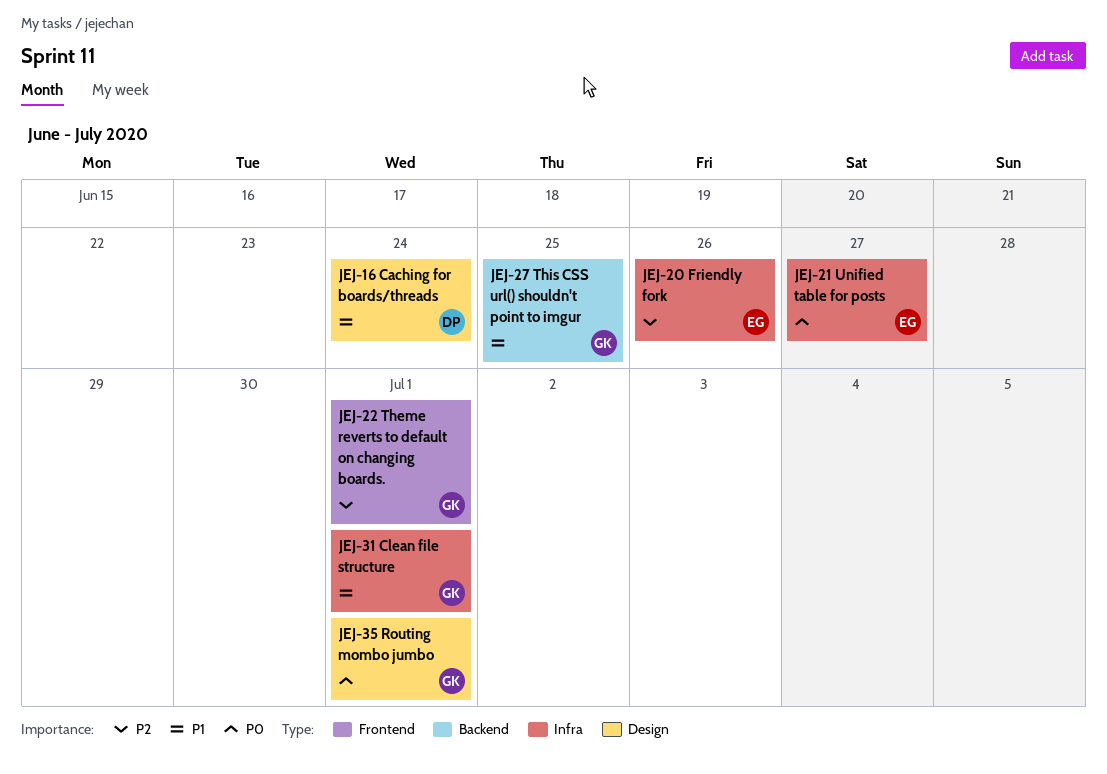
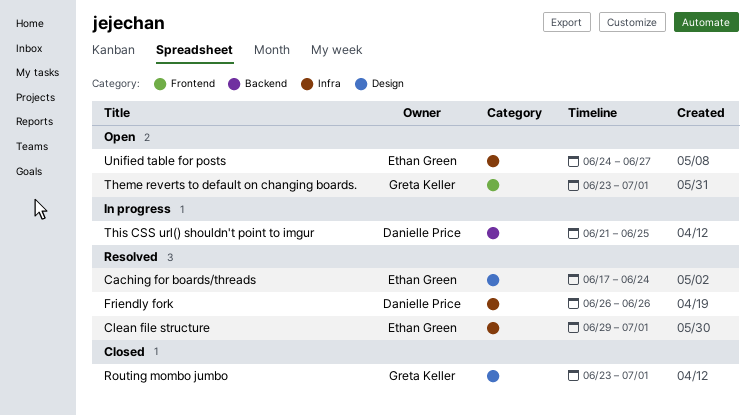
Caching for boards/threads, owner: Danielle Price -> Ethan Green
Clean file structure, owner: Greta Keller -> Ethan Green
Friendly fork, owner: Ethan Green -> Danielle Price
This CSS url() shouldn't point to imgur, owner: Greta Keller -> Danielle Price

